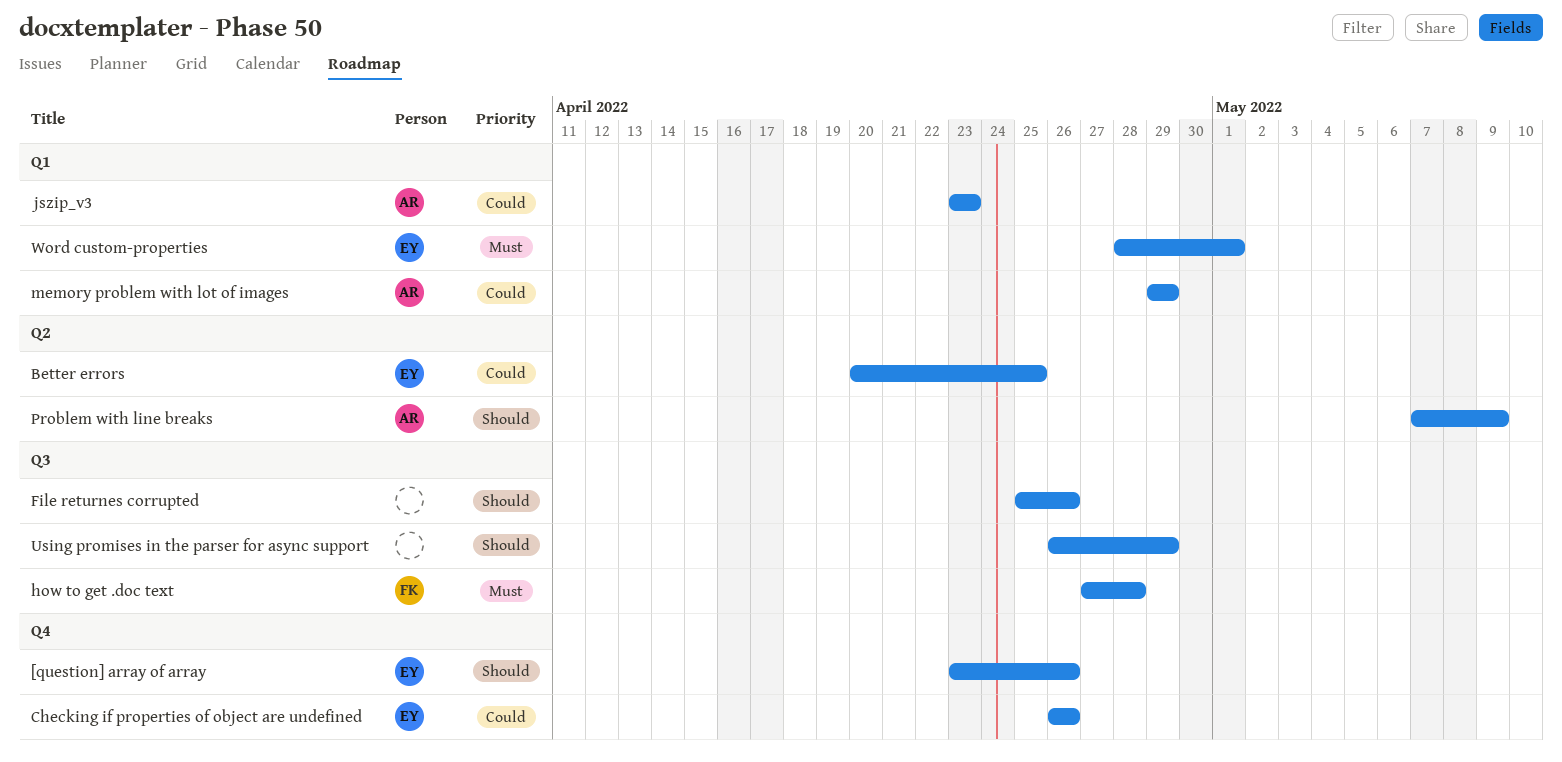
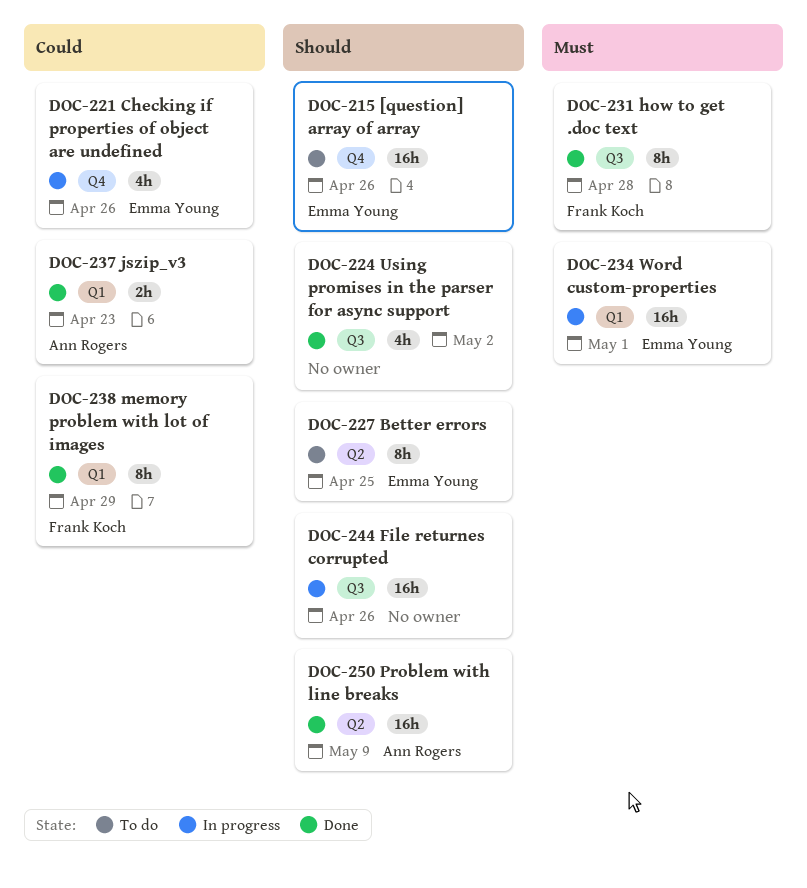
Better errors, priority: Could -> Should
memory problem with lot of images, owner: Ann Rogers -> Frank Koch
Using promises in the parser for async support, due: Apr 29 -> May 2

